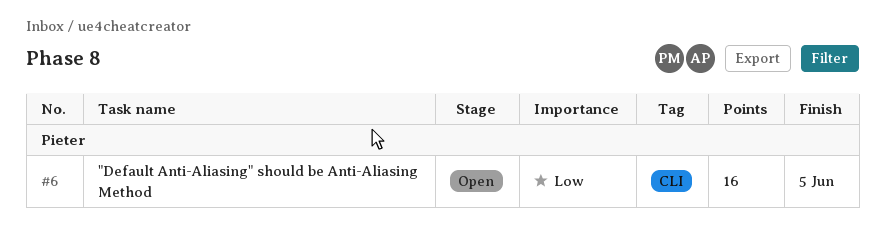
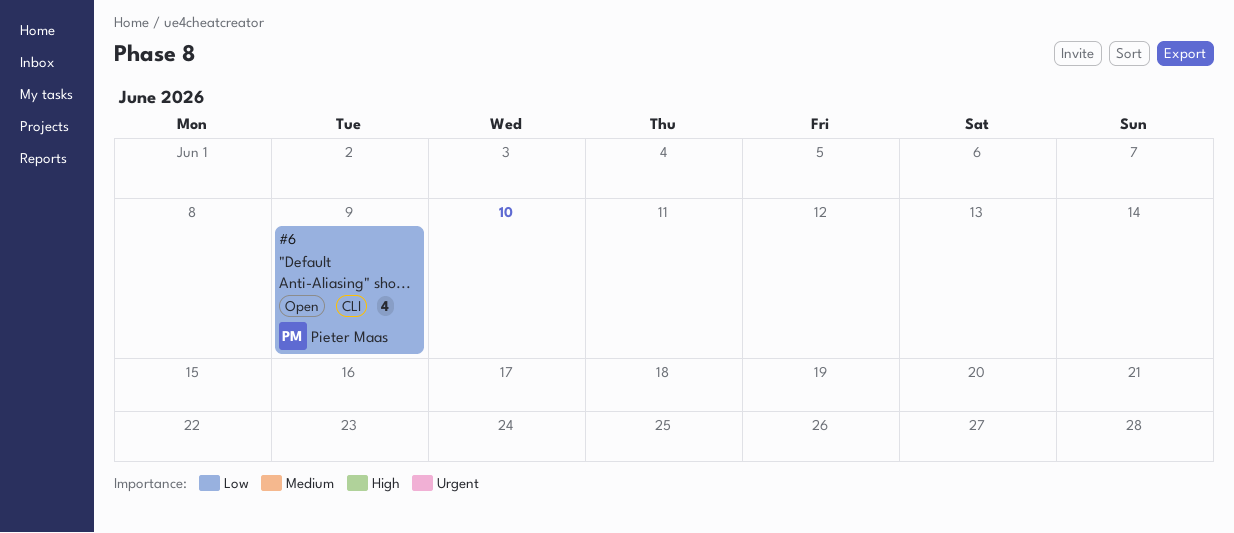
#6, estimate: 16 -> 4
#6, due: Jun 5 -> Jun 9

